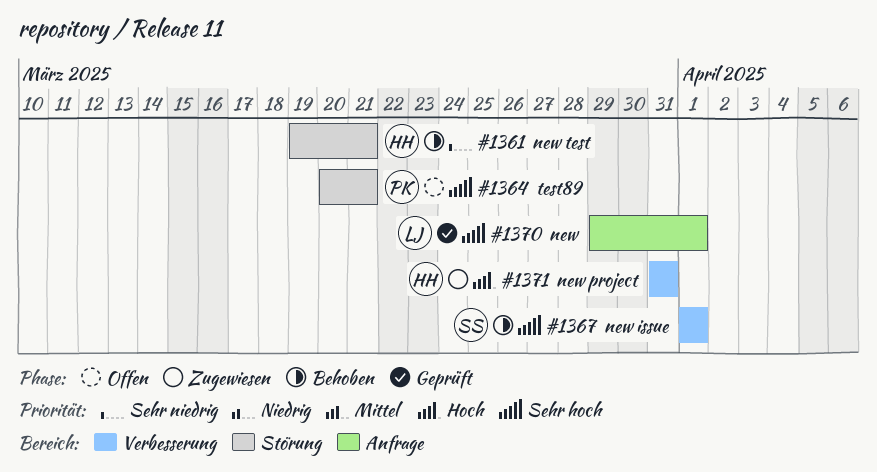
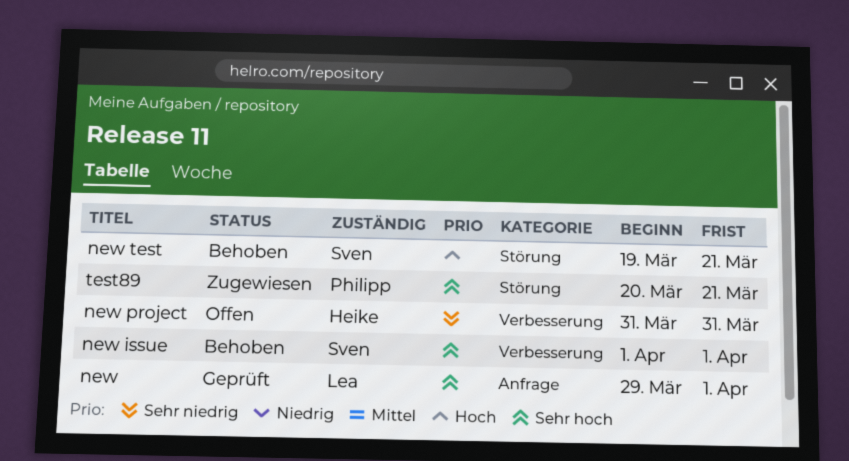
new project, status: Zugewiesen -> Offen
new project, priority: Hoch -> Sehr niedrig
new test, owner: Heike -> Sven
new test, priority: Sehr niedrig -> Hoch
test89, status: Offen -> Zugewiesen

